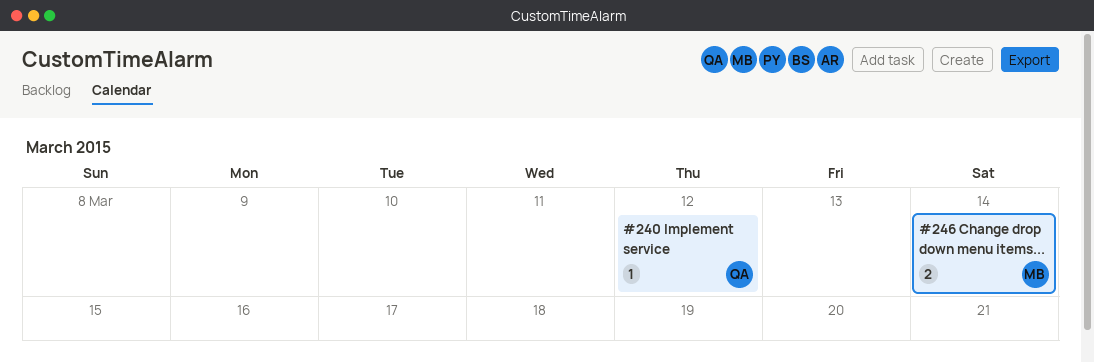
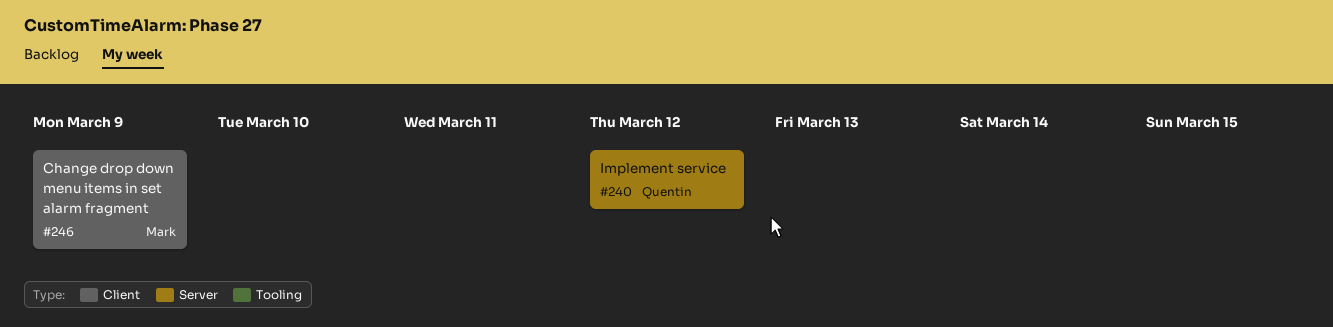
#246, due: Mar 14 -> Mar 9

